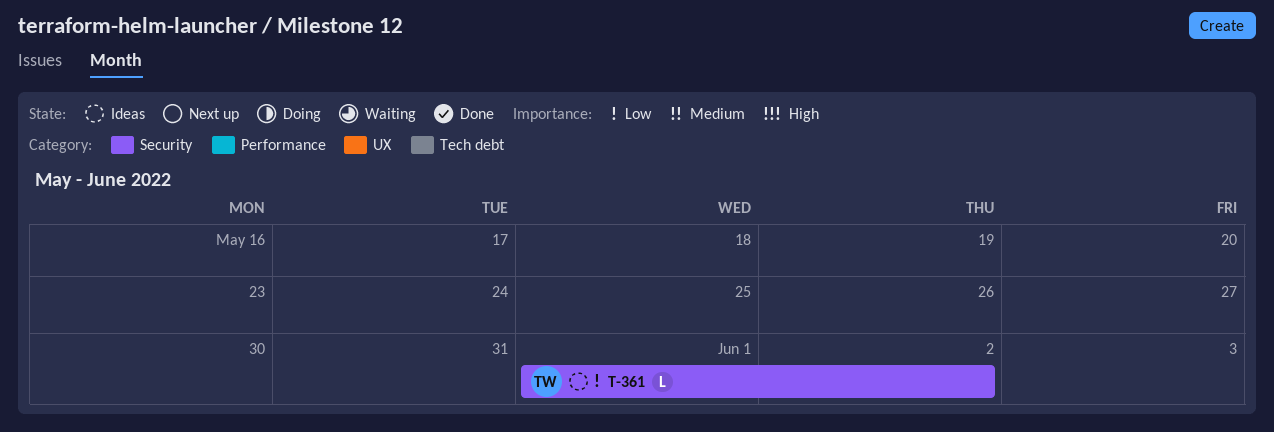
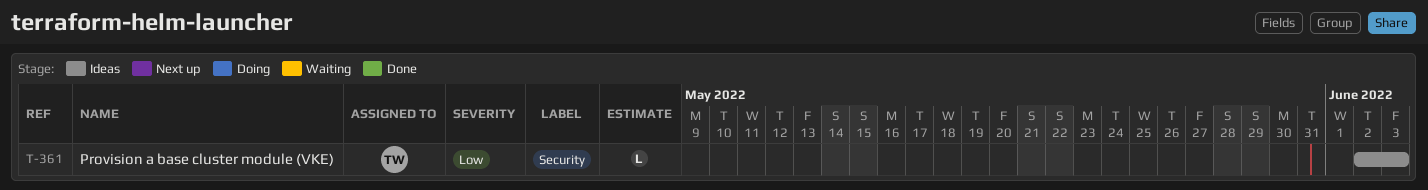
T-361, start: Jun 1 -> Jun 2
T-361, due: Jun 2 -> Jun 3

